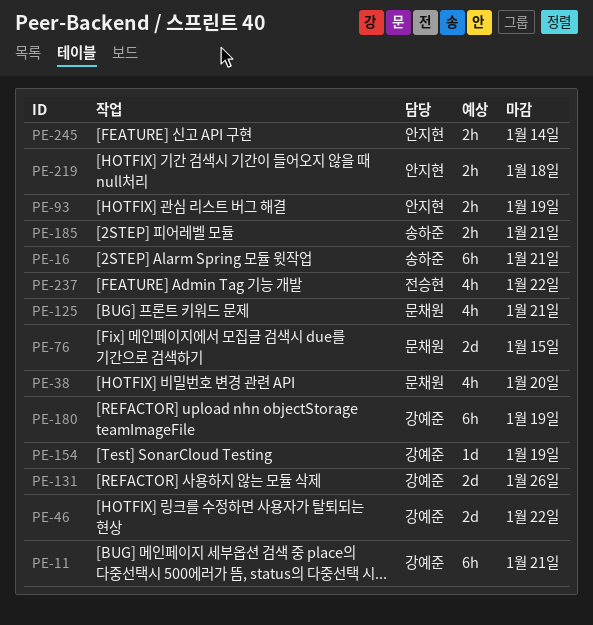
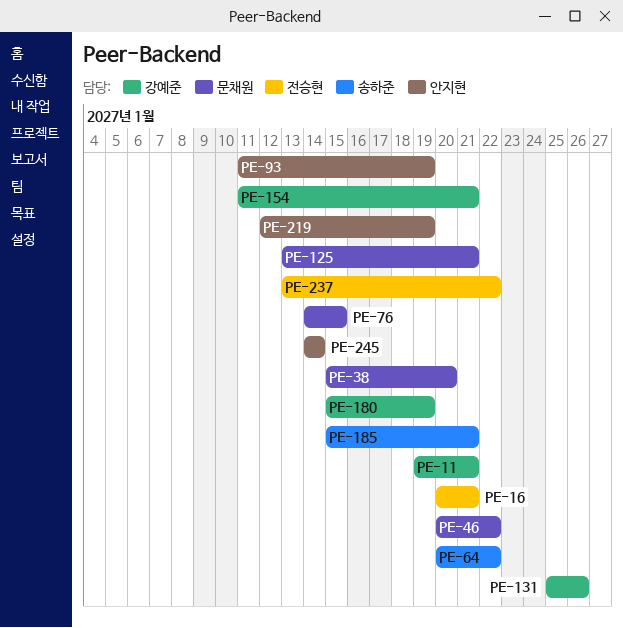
PE-16, owner: 송하준 -> 전승현
PE-46, owner: 강예준 -> 문채원
PE-64: none -> present
PE-154, due: Jan 19 -> Jan 21
PE-219, due: Jan 18 -> Jan 19

